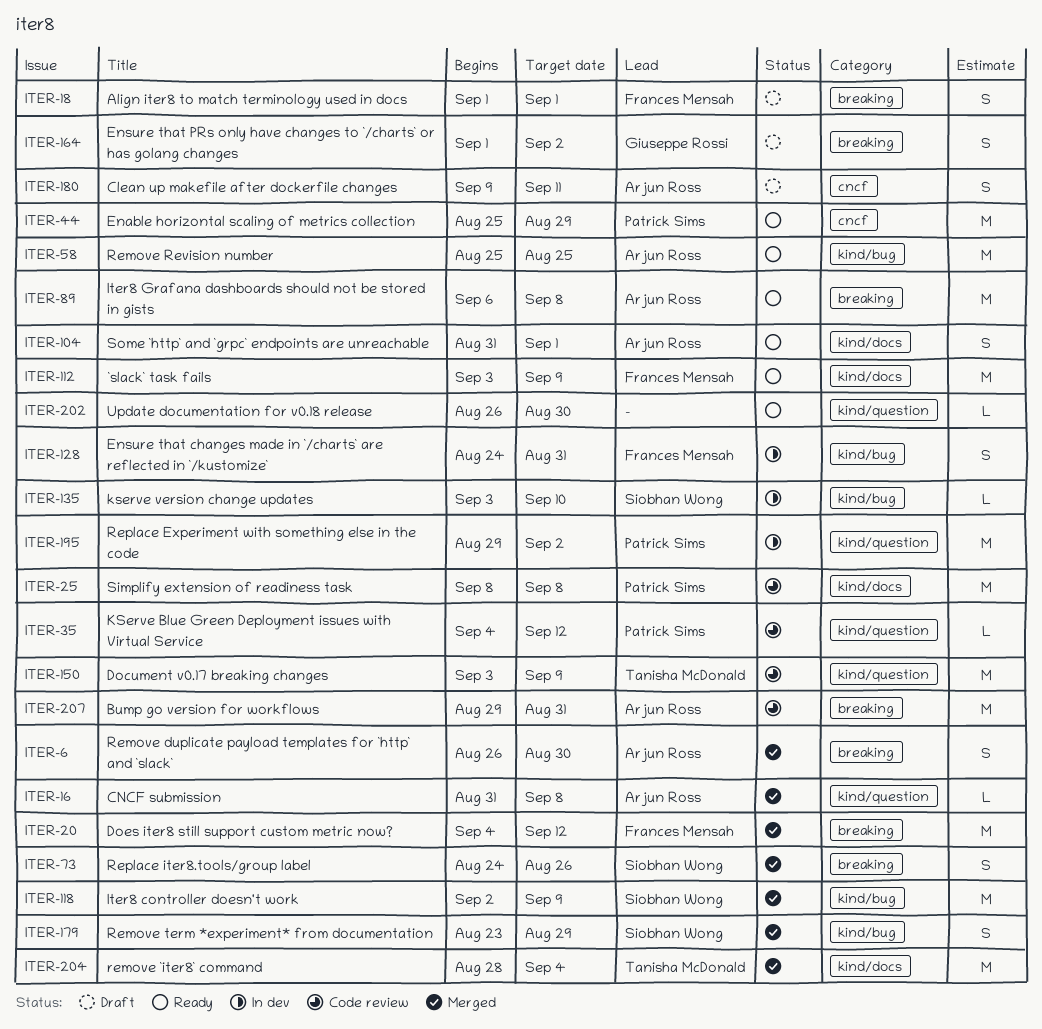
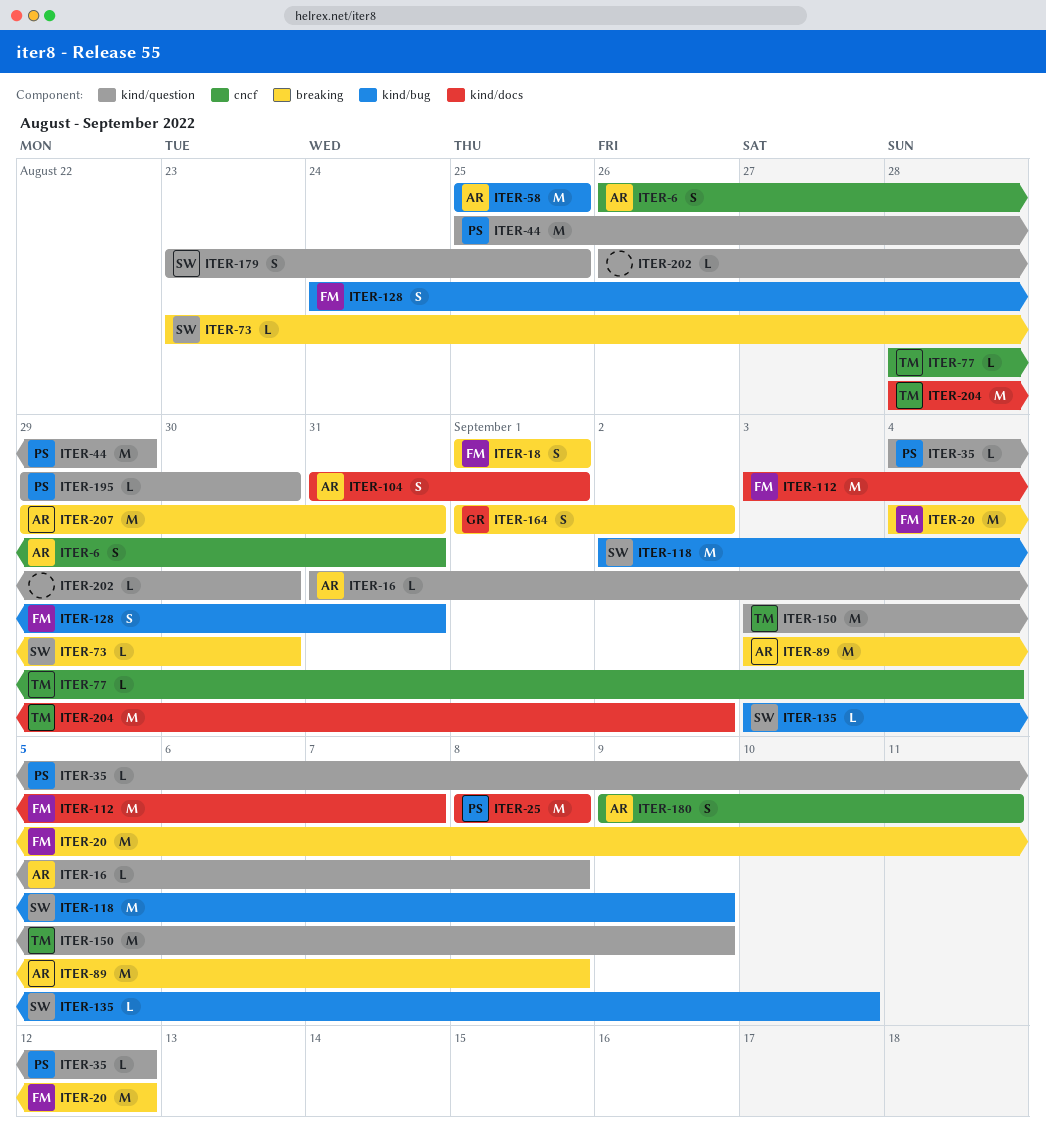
ITER-6, label: breaking -> cncf
ITER-6, due: Aug 30 -> Aug 31
ITER-44, label: cncf -> kind/question
ITER-73, estimate: S -> L
ITER-73, start: Aug 24 -> Aug 23
ITER-73, due: Aug 26 -> Aug 30
ITER-77: none -> present
ITER-89, start: Sep 6 -> Sep 3
ITER-112, due: Sep 9 -> Sep 7
ITER-179, label: kind/bug -> kind/question
ITER-179, due: Aug 29 -> Aug 25
ITER-195, estimate: M -> L
ITER-195, due: Sep 2 -> Aug 30
ITER-204, due: Sep 4 -> Sep 2

